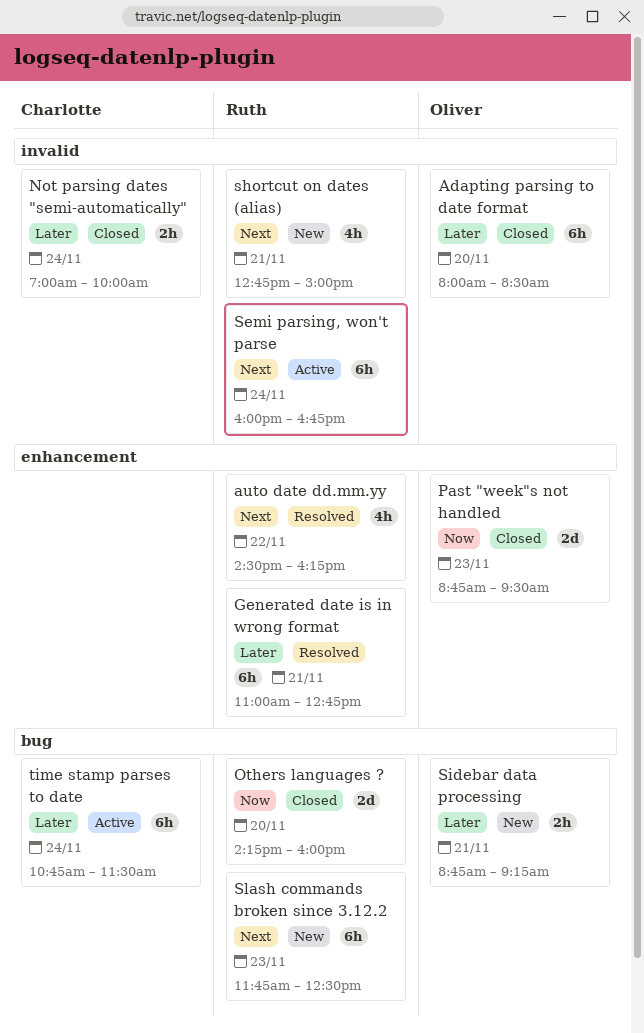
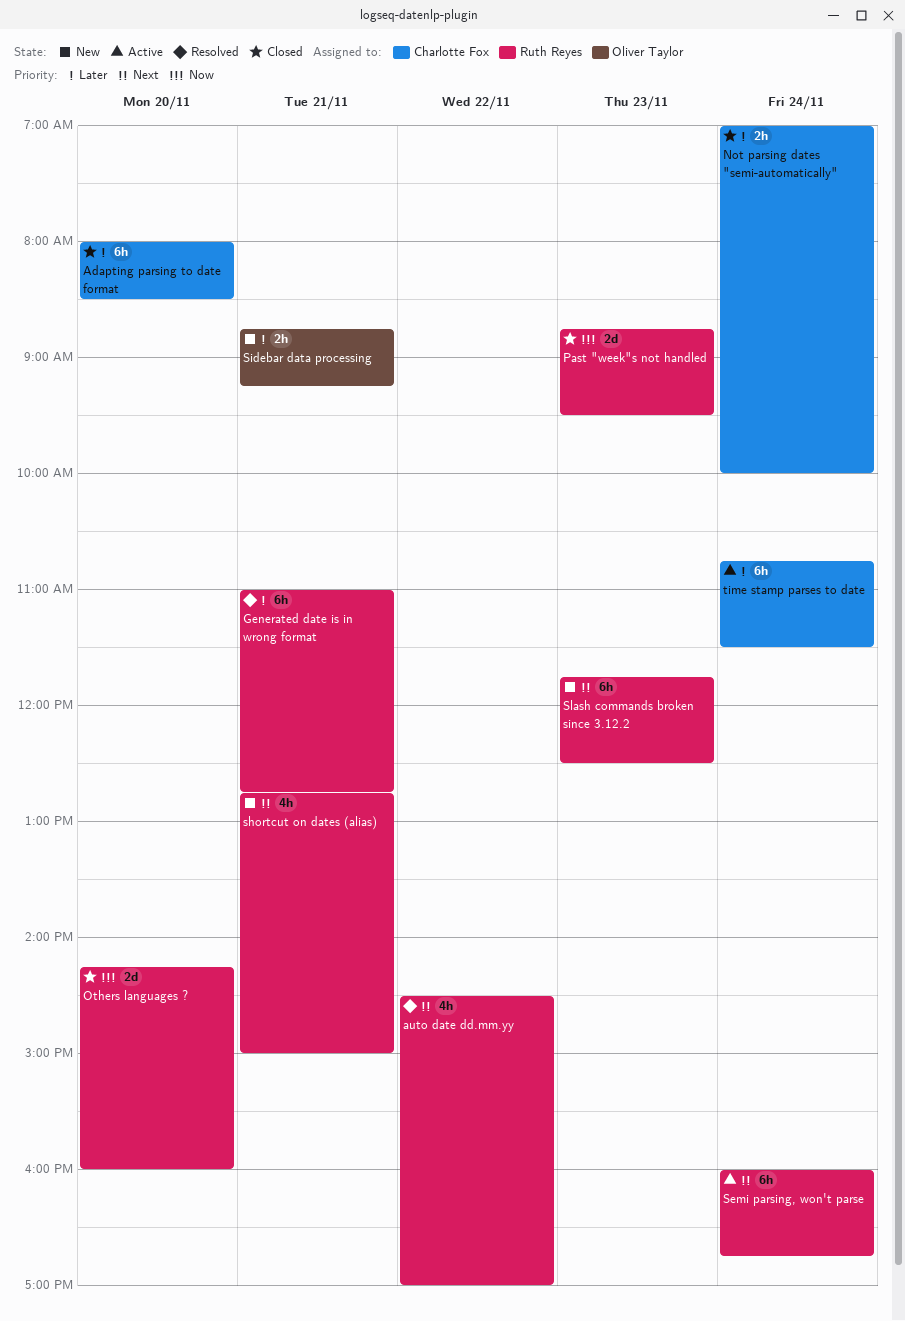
Adapting parsing to date format, owner: Oliver Taylor -> Charlotte Fox
auto date dd.mm.yy, ends: 16:15 -> 17:00
Past "week"s not handled, owner: Oliver Taylor -> Ruth Reyes

